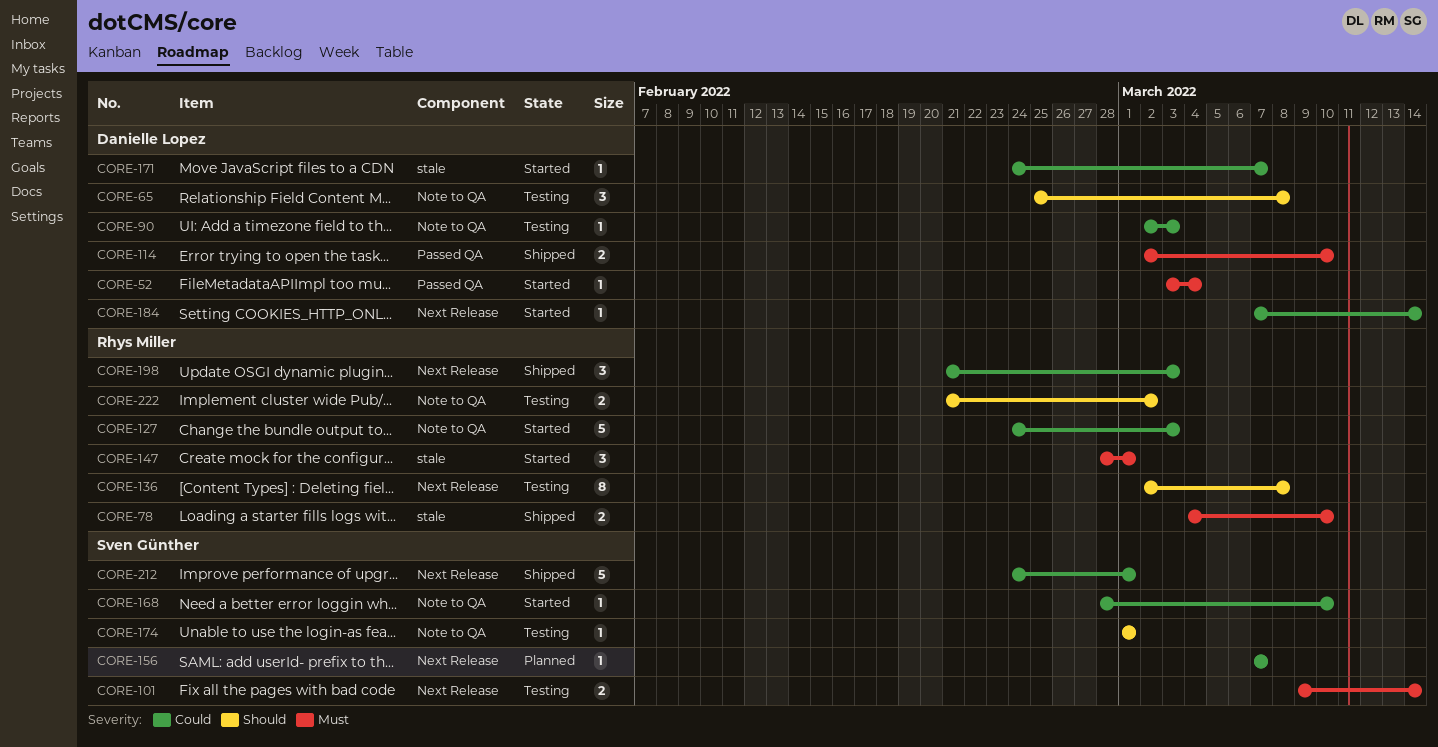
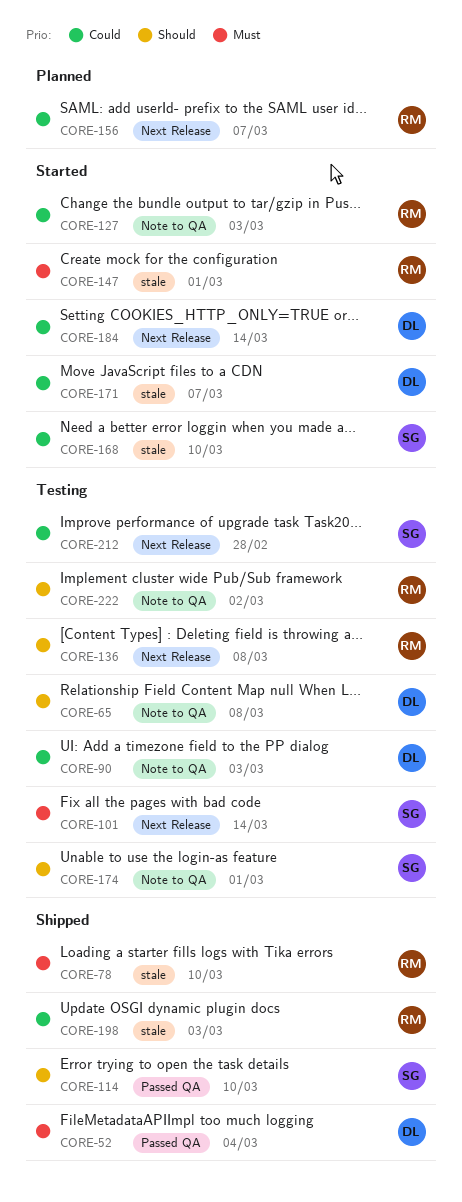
CORE-52, status: Started -> Shipped
CORE-114, owner: Danielle Lopez -> Sven Günther
CORE-114, priority: Must -> Should
CORE-156, owner: Sven Günther -> Rhys Miller
CORE-168, label: Note to QA -> stale
CORE-198, label: Next Release -> stale
CORE-212, status: Shipped -> Testing
CORE-212, due: Mar 1 -> Feb 28

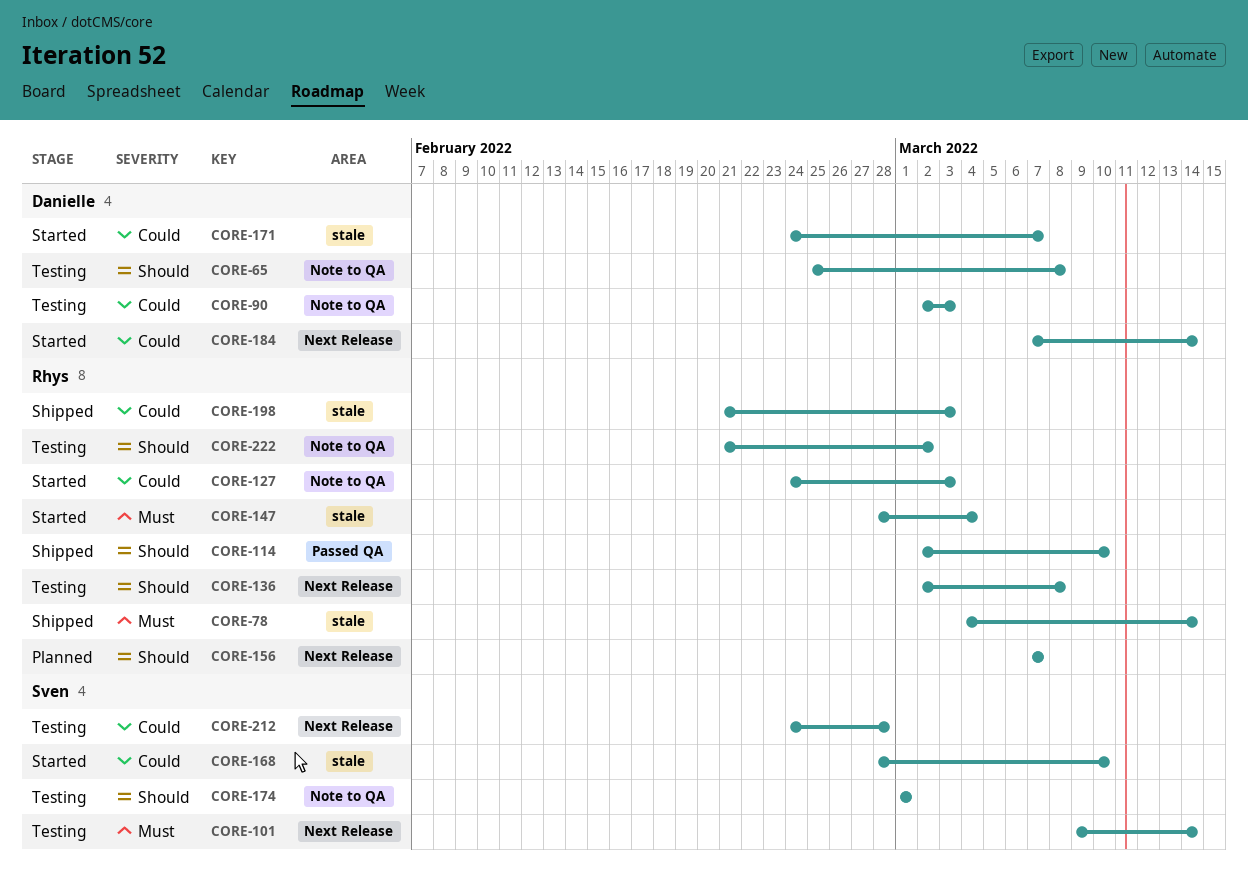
CORE-52: present -> none
CORE-78, due: Mar 10 -> Mar 14
CORE-114, owner: Sven -> Rhys
CORE-147, due: Mar 1 -> Mar 4
CORE-156, priority: Could -> Should

